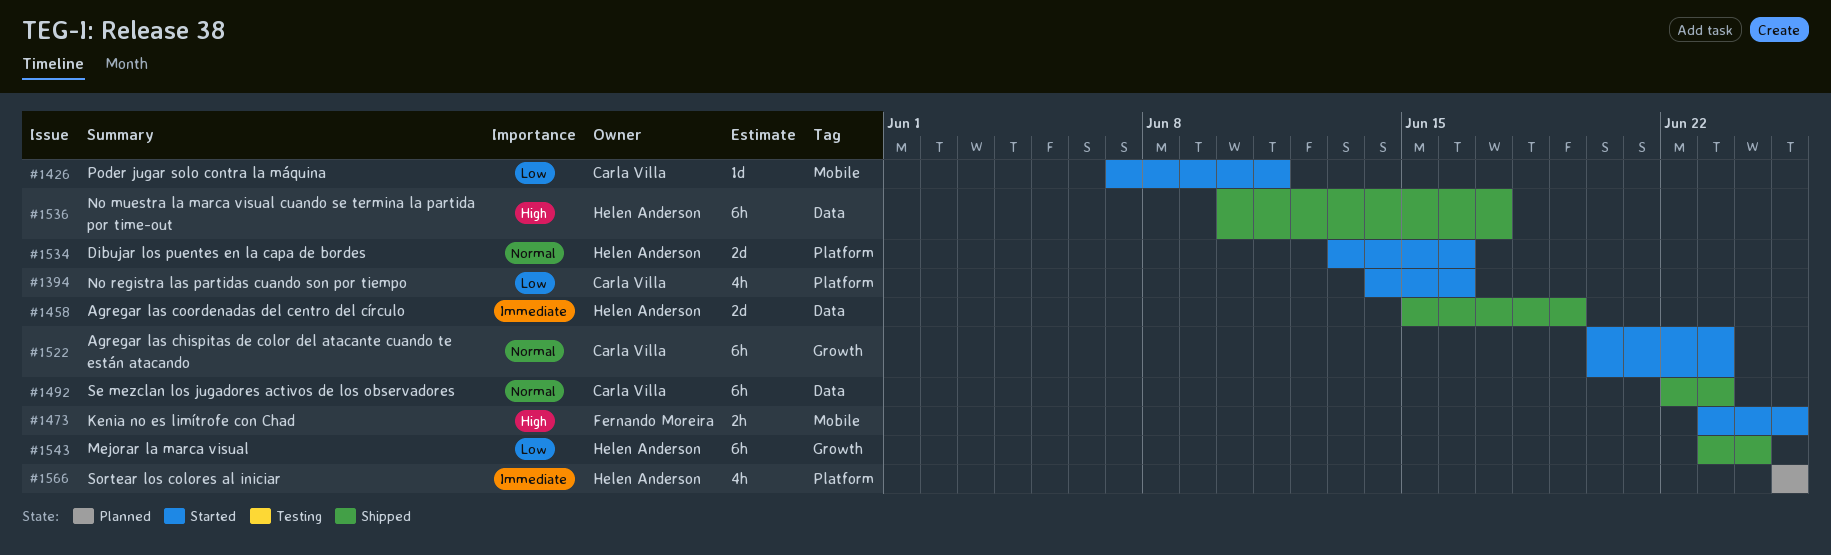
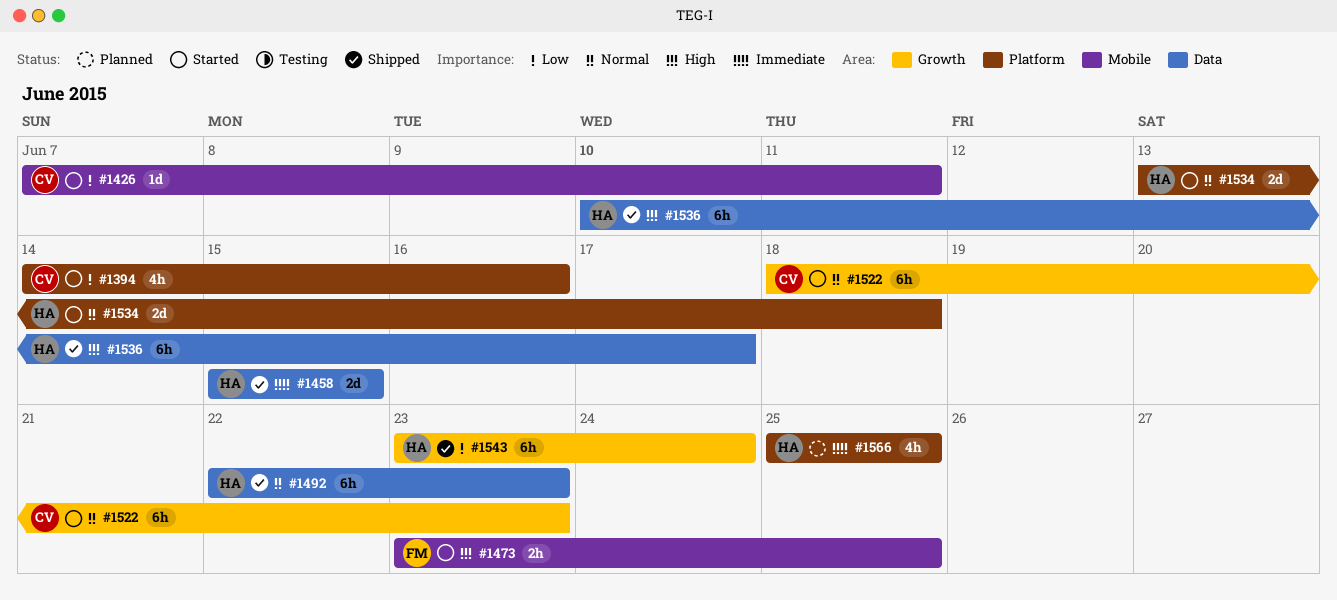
#1458, due: Jun 19 -> Jun 15
#1492, owner: Carla Villa -> Helen Anderson
#1522, start: Jun 20 -> Jun 18
#1534, due: Jun 16 -> Jun 18

